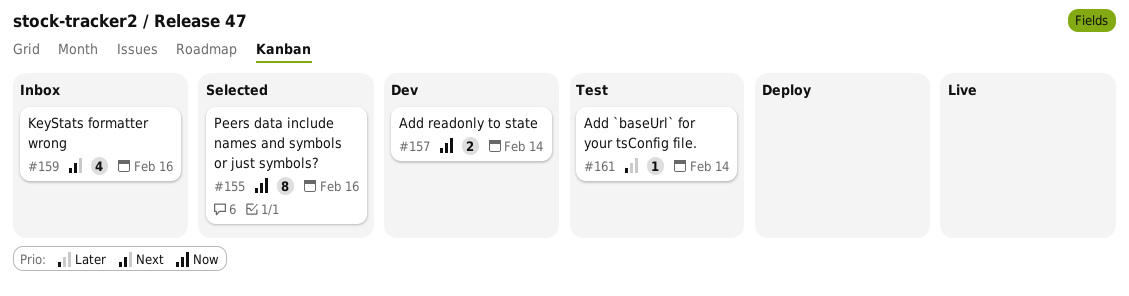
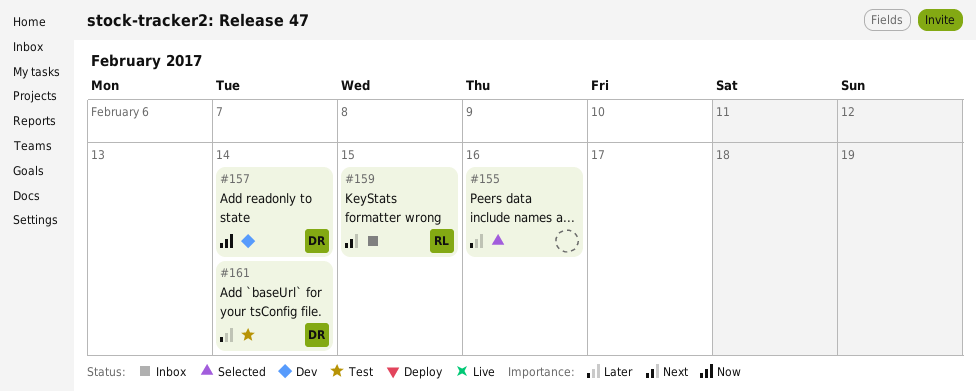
#155, priority: Now -> Later
#159, due: Feb 16 -> Feb 15

